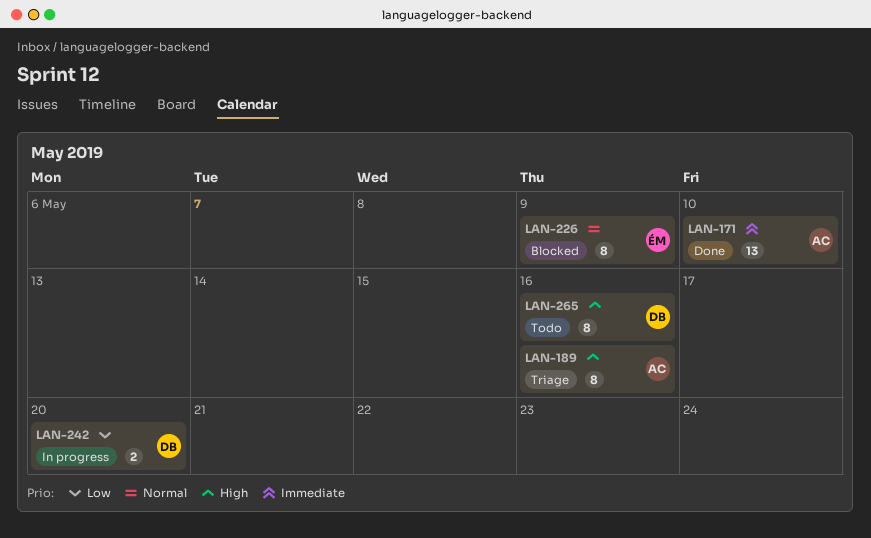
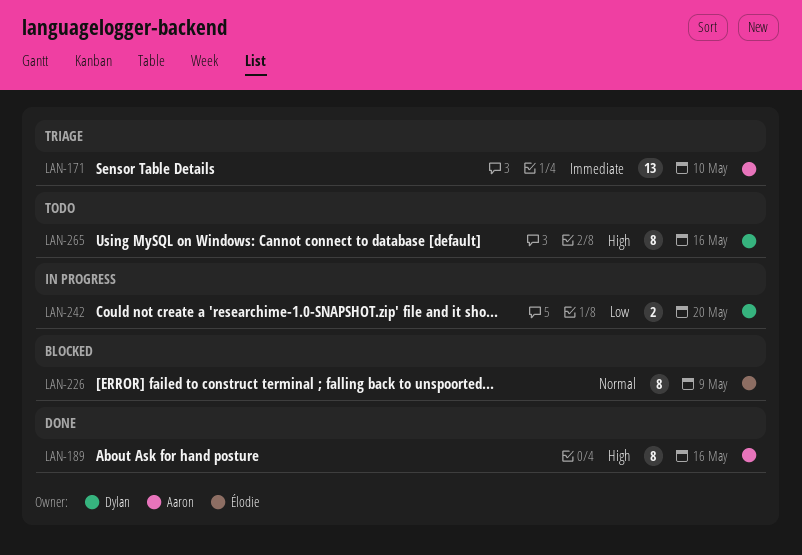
LAN-171, status: Done -> Triage
LAN-189, status: Triage -> Done

